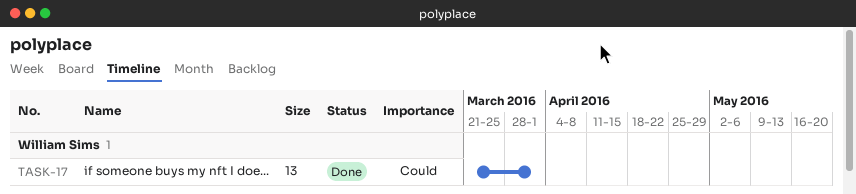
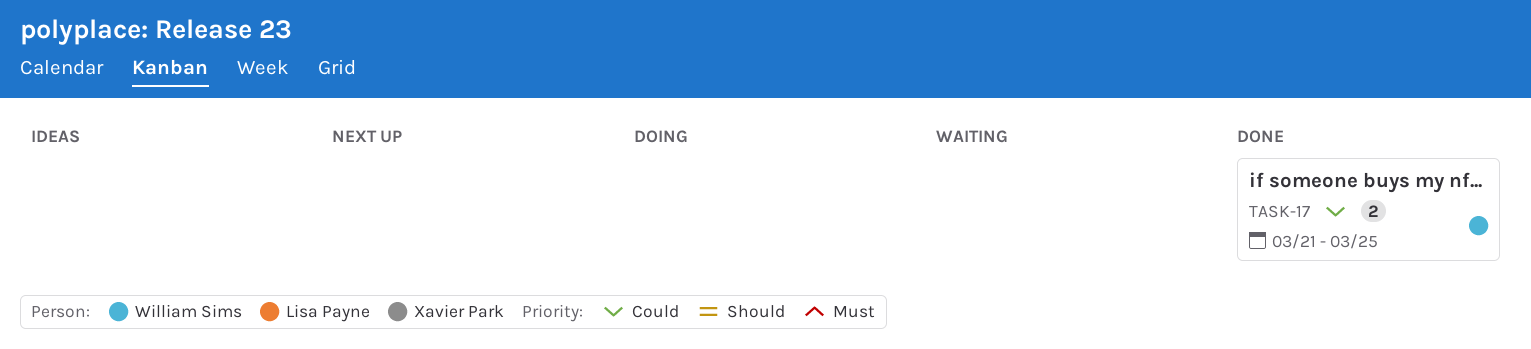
TASK-17, estimate: 13 -> 2
TASK-17, due: Apr 1 -> Mar 25

